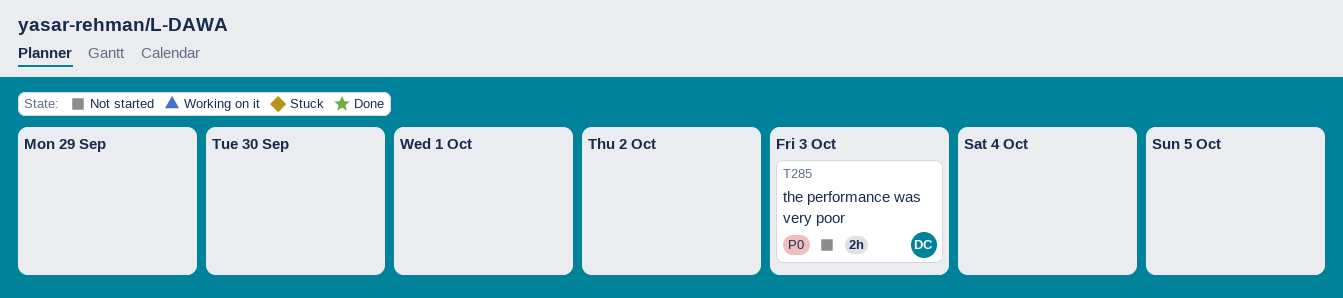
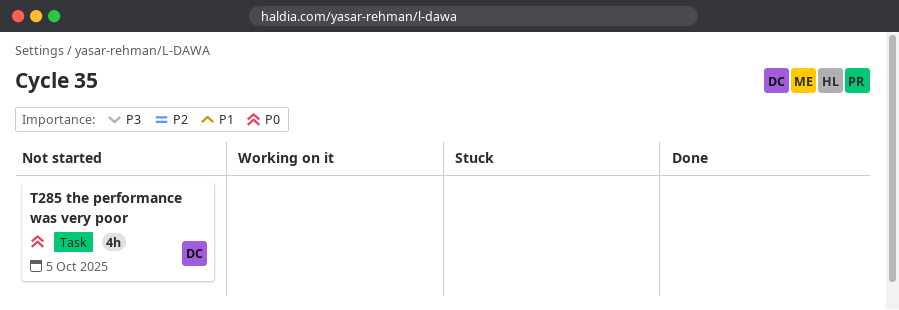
T285, estimate: 2h -> 4h
T285, due: Oct 3 -> Oct 5

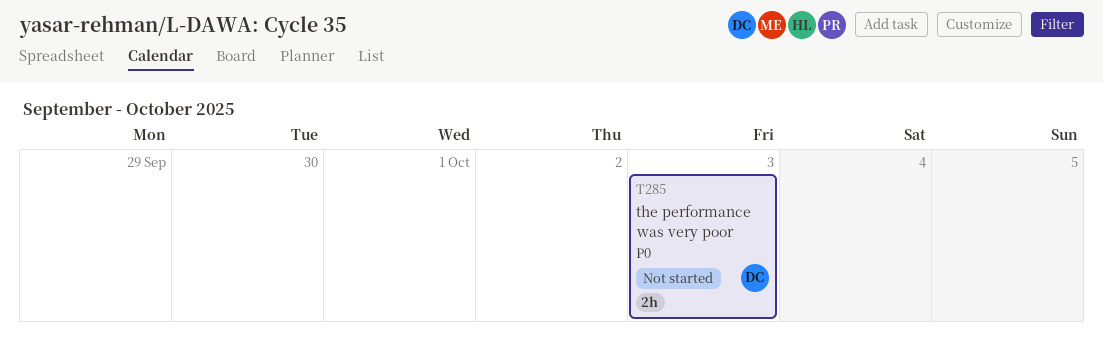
T285, estimate: 4h -> 2h
T285, due: Oct 5 -> Oct 3

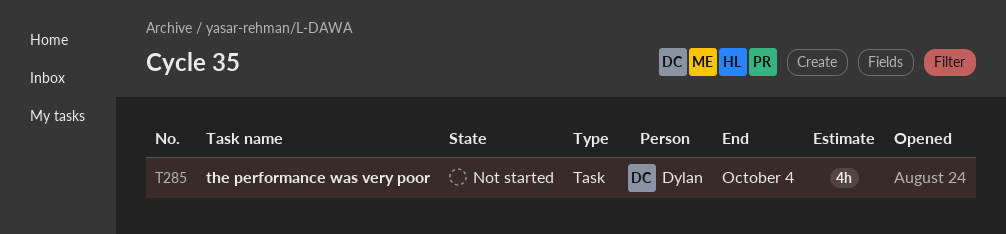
T285, estimate: 2h -> 4h
T285, due: Oct 3 -> Oct 4

